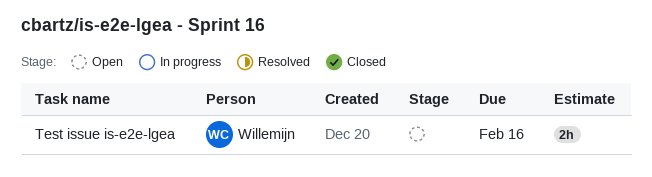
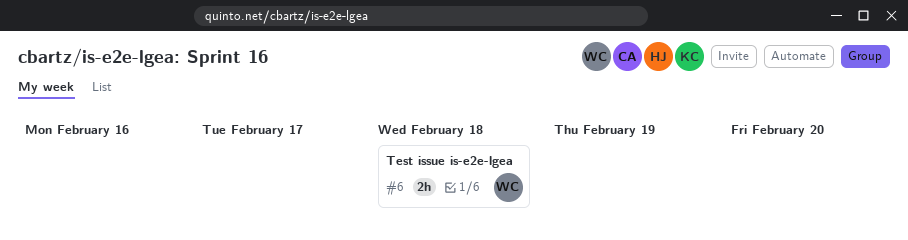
Test issue is-e2e-lgea, due: Feb 16 -> Feb 18

